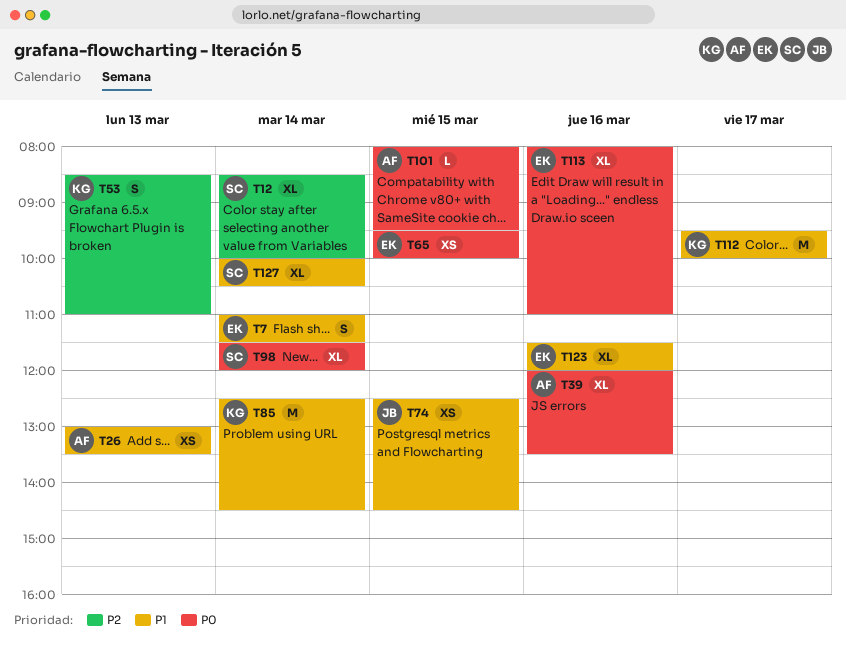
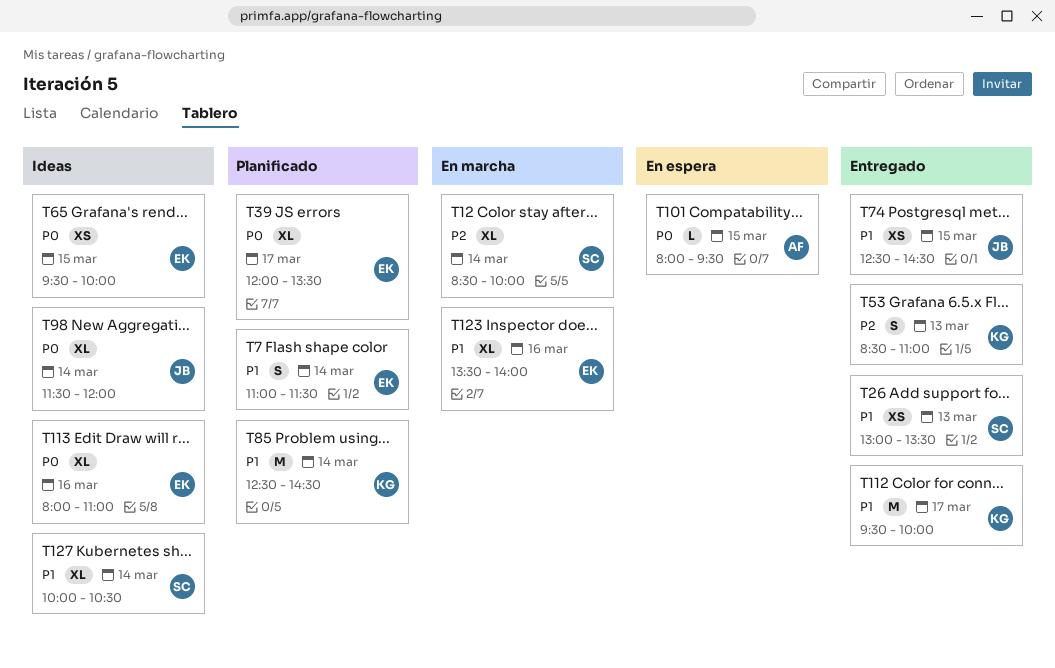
T26, owner: AF -> SC
T39, owner: AF -> EK
T39, day: Mar 16 -> Mar 17
T98, owner: SC -> JB
T123, begins: 11:30 -> 13:30
T123, ends: 12:00 -> 14:00

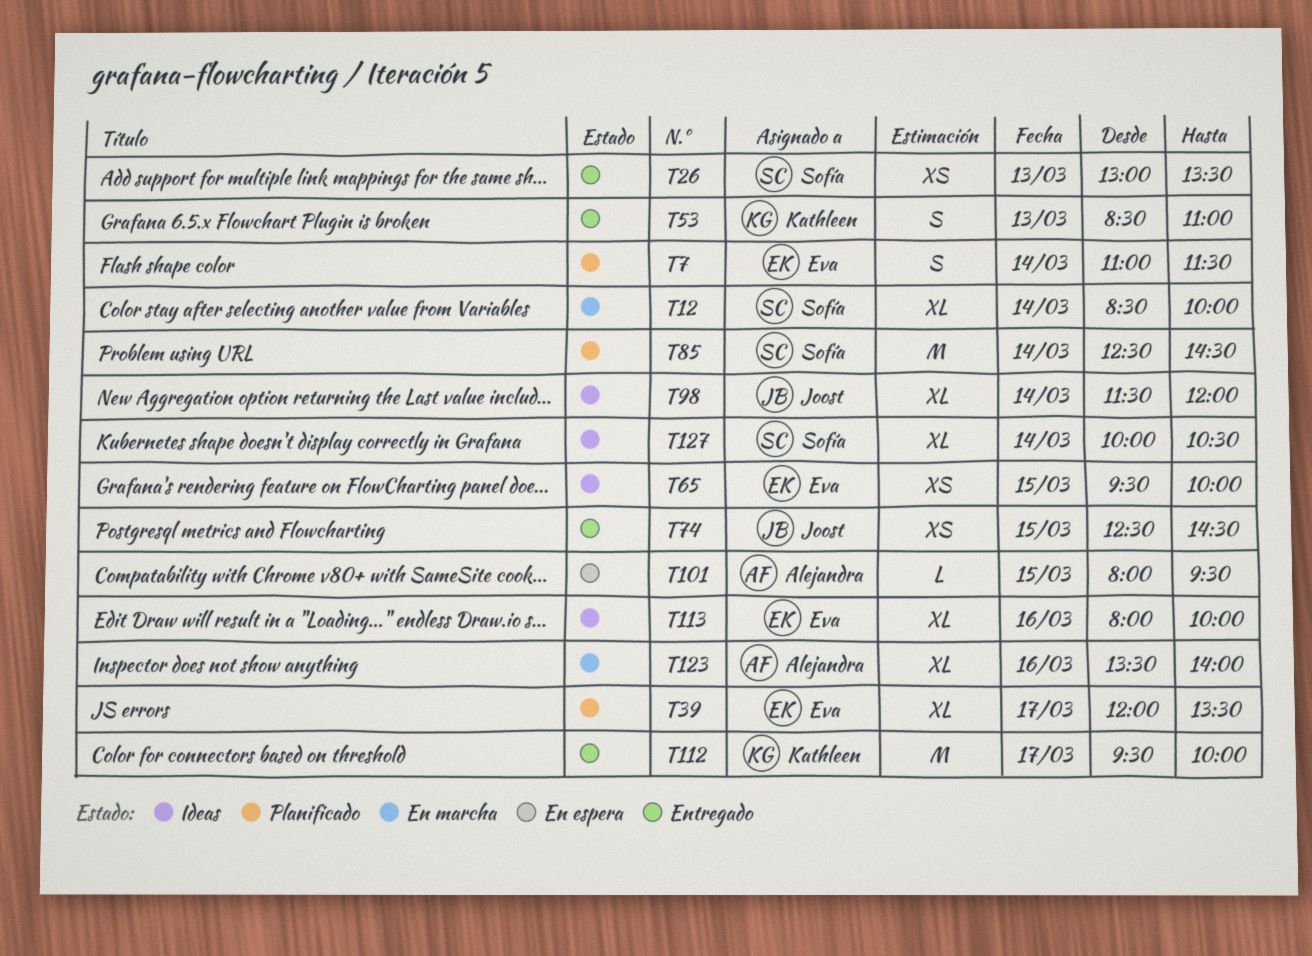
T85, owner: Kathleen -> Sofía
T113, ends: 11:00 -> 10:00
T123, owner: Eva -> Alejandra

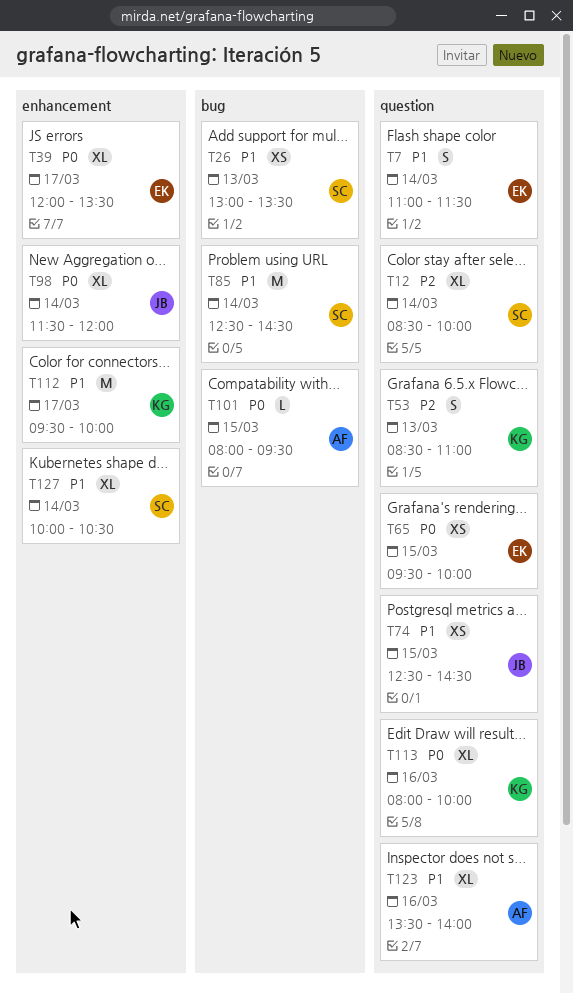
T113, owner: Eva -> Kathleen

